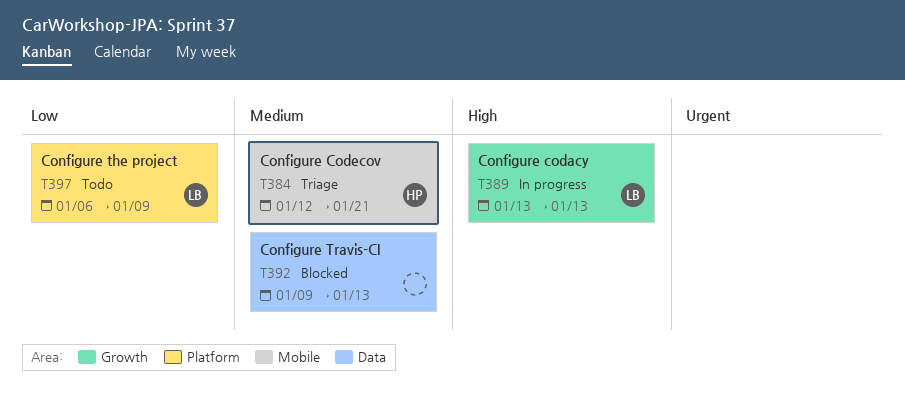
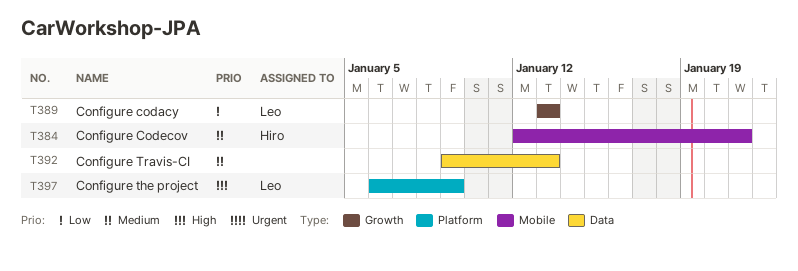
T389, priority: High -> Low
T397, priority: Low -> High

